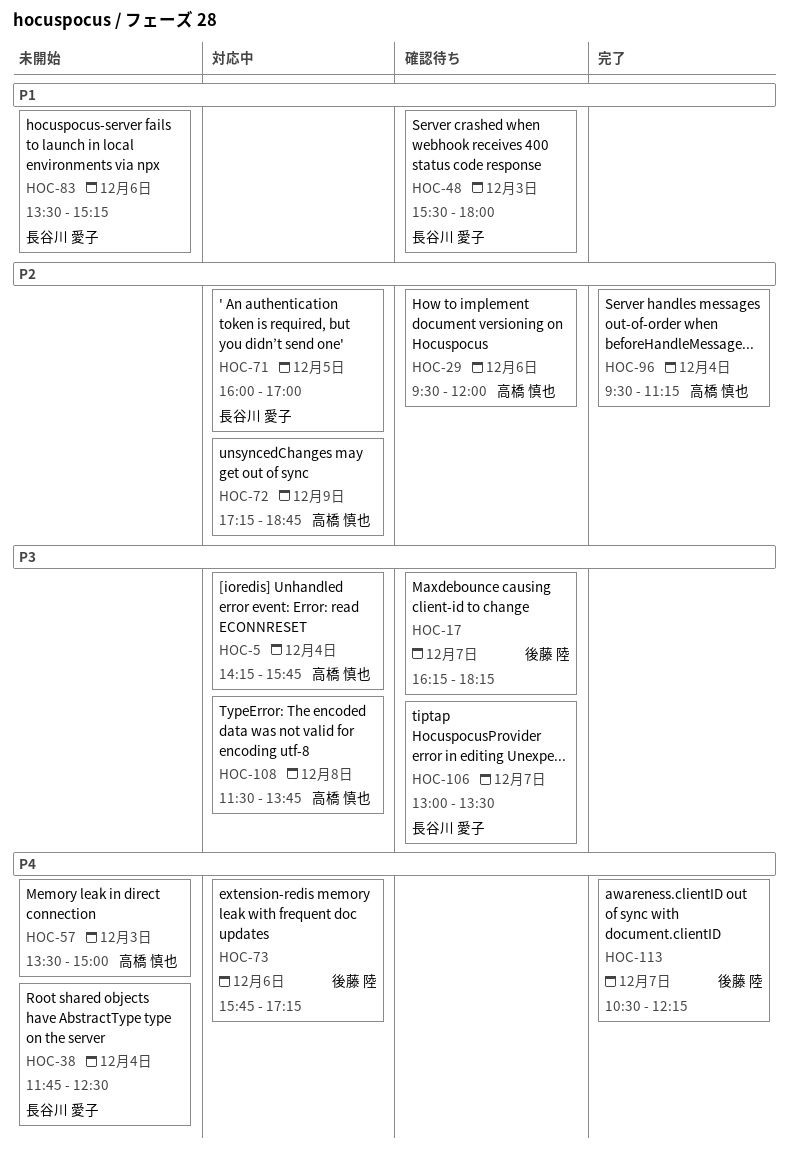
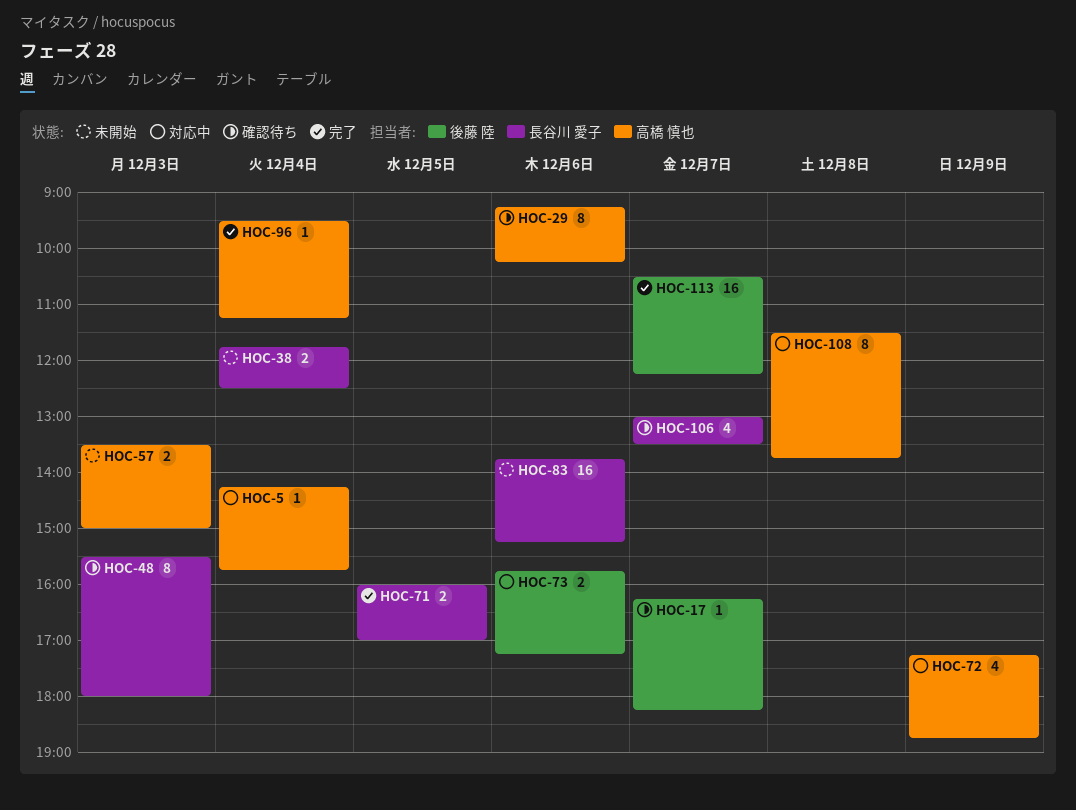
HOC-29, begins: 09:30 -> 09:15
HOC-29, ends: 12:00 -> 10:15
HOC-71, status: 対応中 -> 完了
HOC-83, begins: 13:30 -> 13:45

